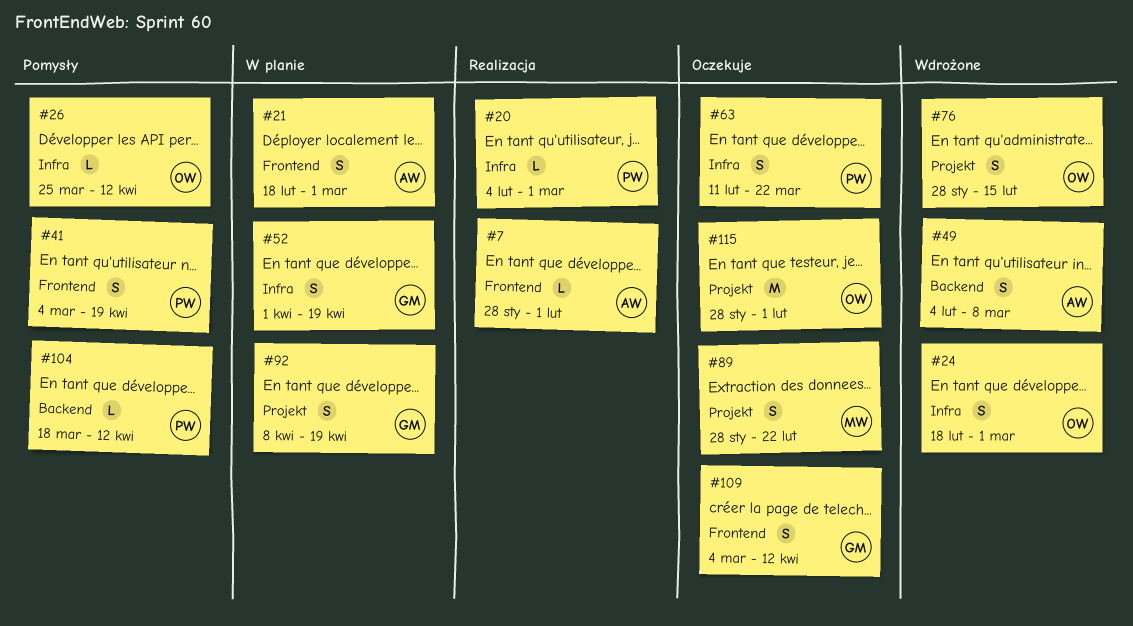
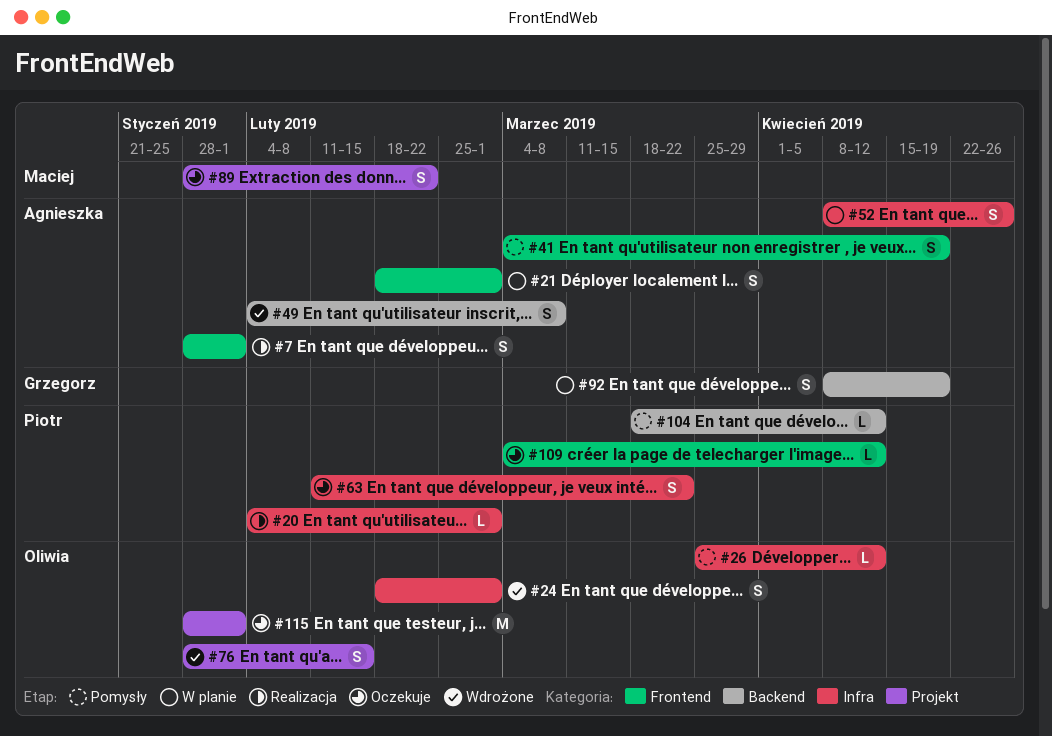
#7, estimate: L -> S
#41, owner: Piotr -> Agnieszka
#52, owner: Grzegorz -> Agnieszka
#52, start: Apr 1 -> Apr 8
#52, due: Apr 19 -> Apr 26
#92, label: Projekt -> Backend
#109, owner: Grzegorz -> Piotr
#109, estimate: S -> L

